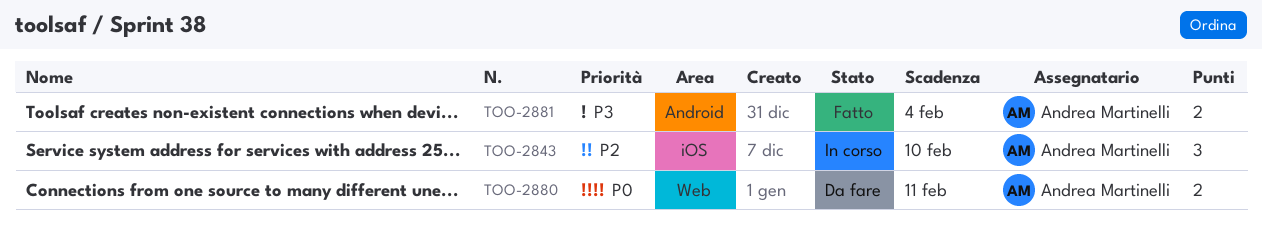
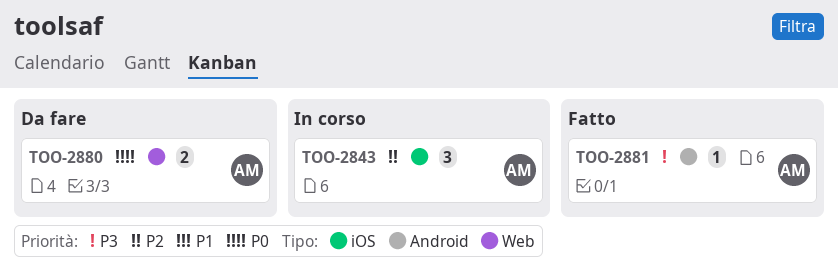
TOO-2881, estimate: 2 -> 1

